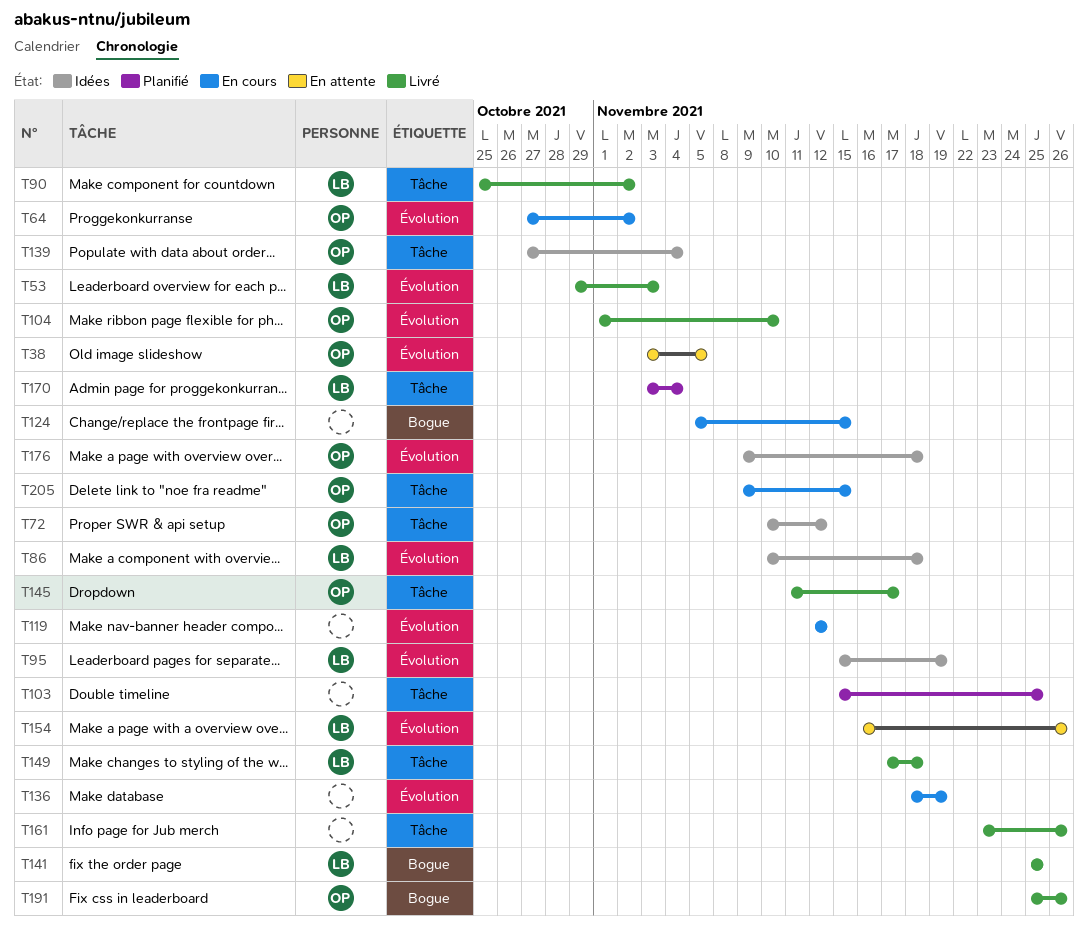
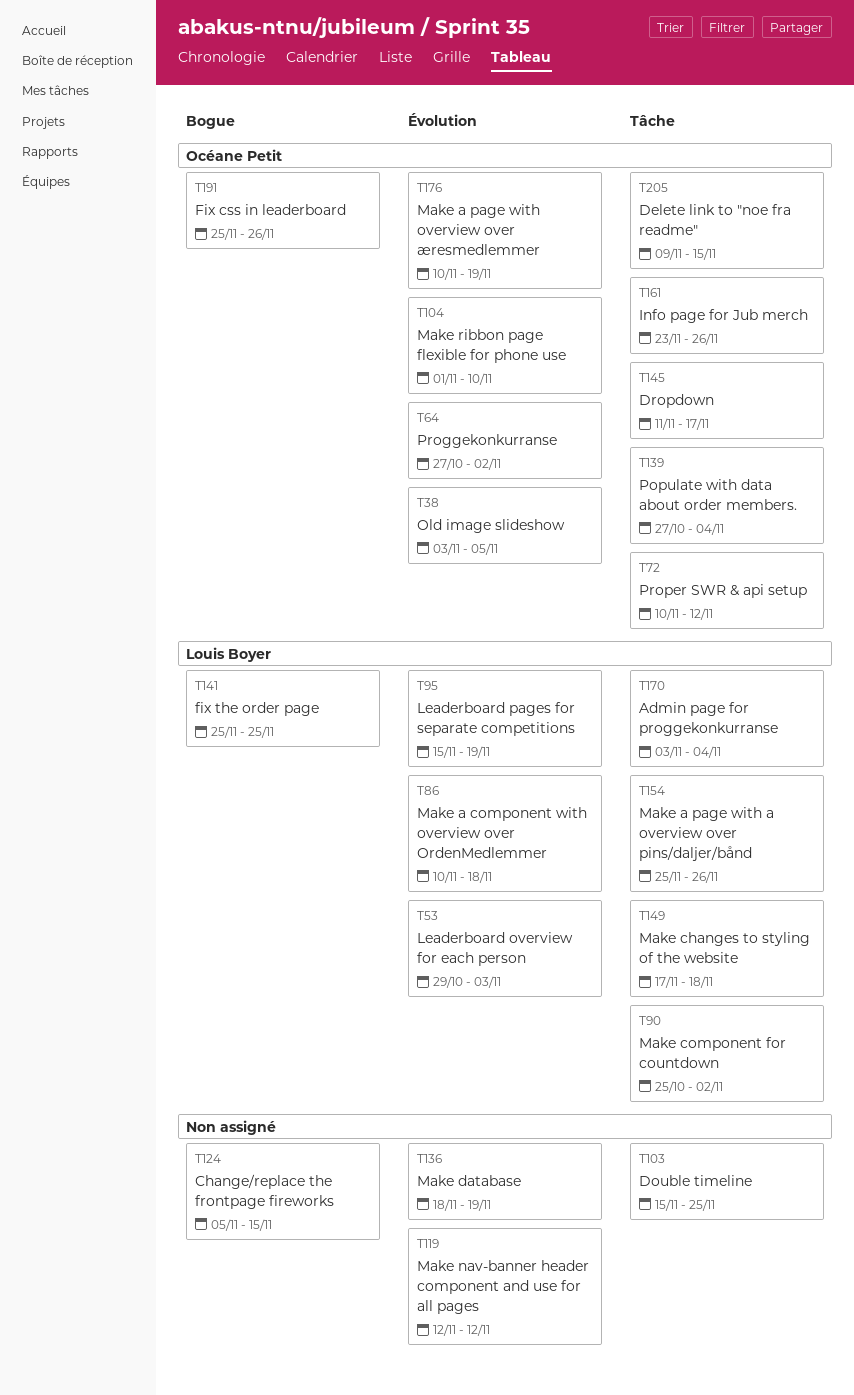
T154, label: Évolution -> Tâche
T154, start: Nov 16 -> Nov 25
T161, owner: none -> Océane Petit
T176, start: Nov 9 -> Nov 10
T176, due: Nov 18 -> Nov 19

